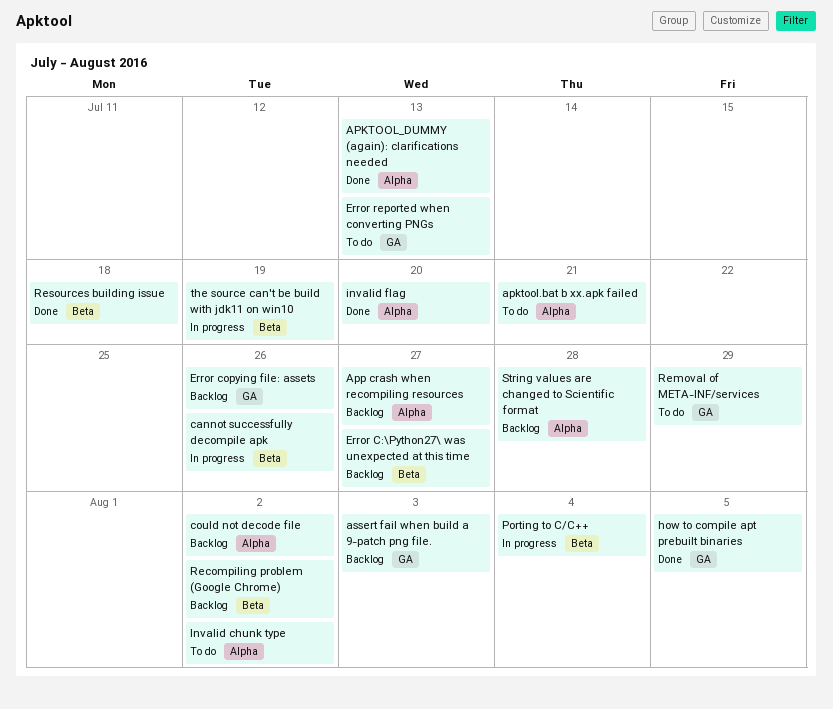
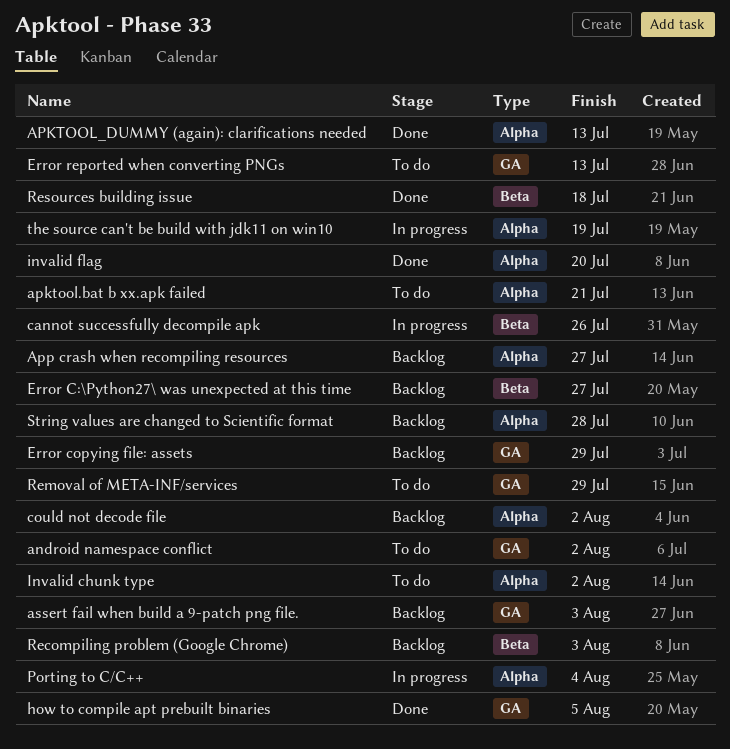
android namespace conflict: none -> present
Error copying file: assets, due: Jul 26 -> Jul 29
Porting to C/C++, label: Beta -> Alpha
Recompiling problem (Google Chrome), due: Aug 2 -> Aug 3
the source can't be build with jdk11 on win10, label: Beta -> Alpha

